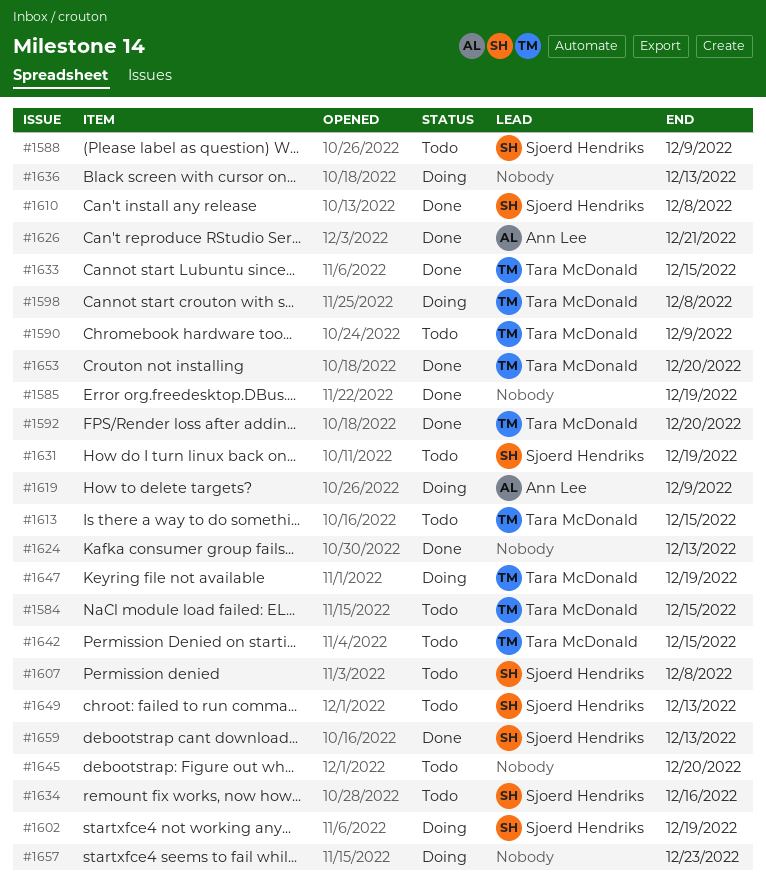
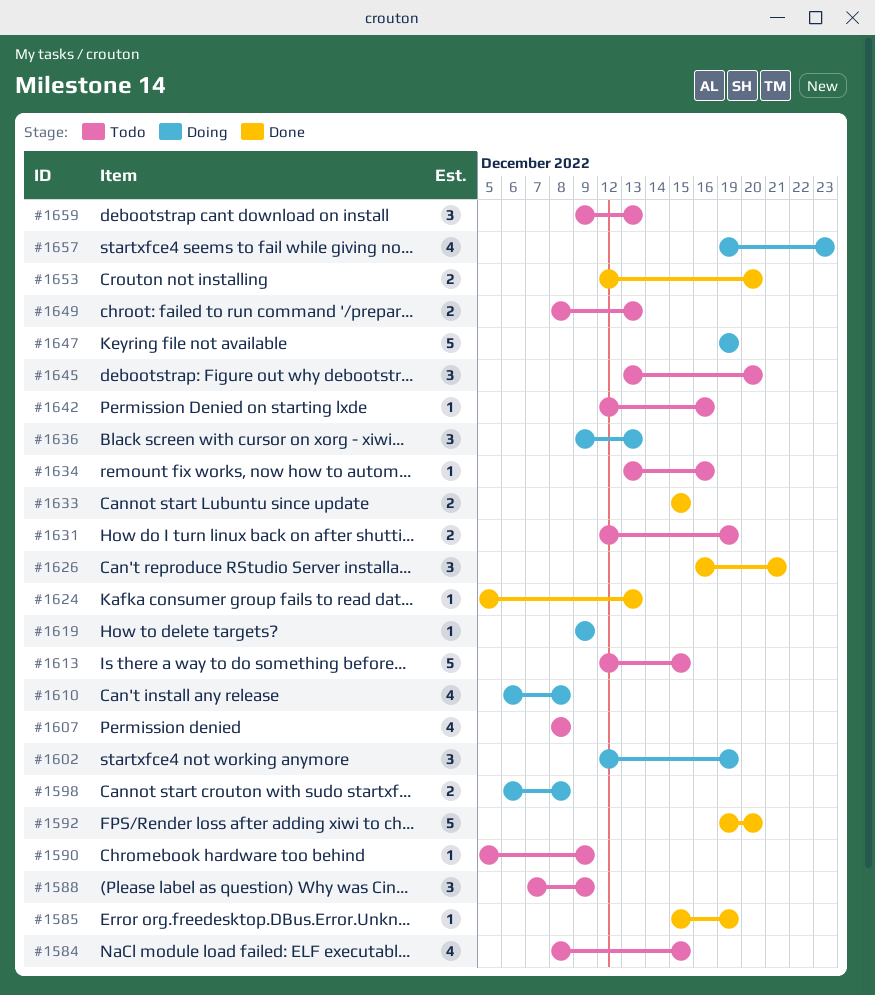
#1610, status: Done -> Doing
#1642, due: Dec 15 -> Dec 16
#1659, status: Done -> Todo

